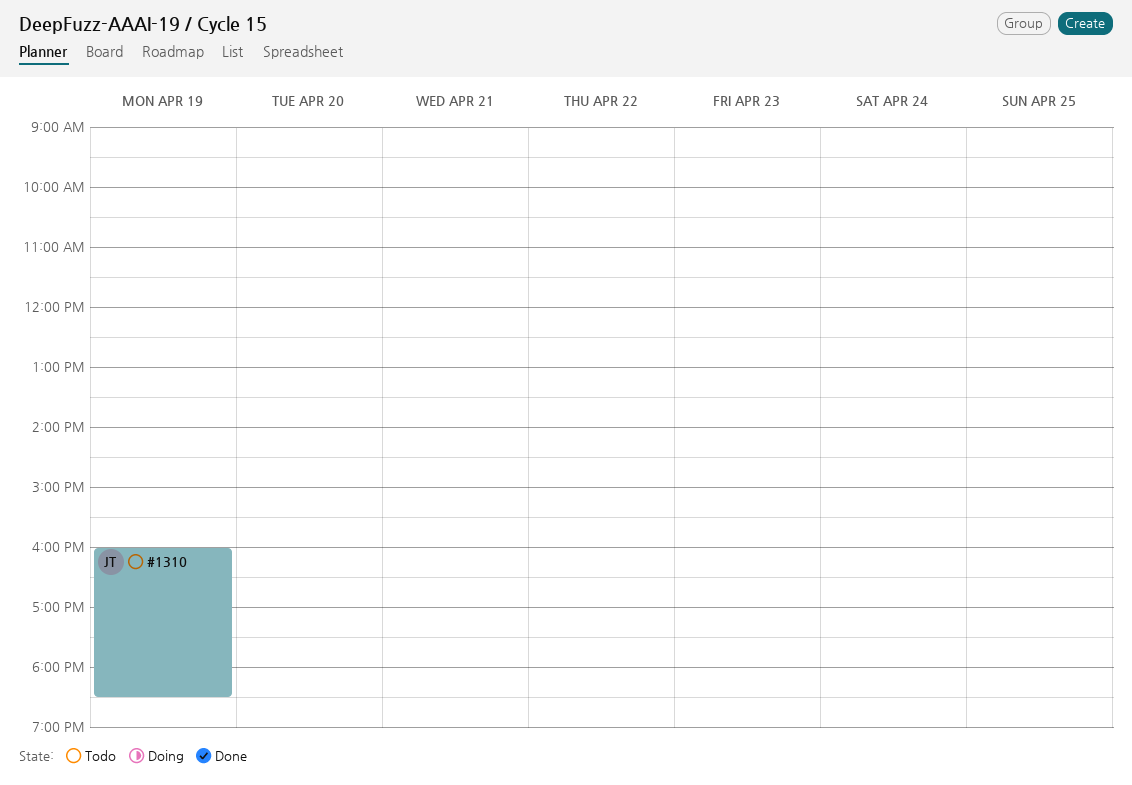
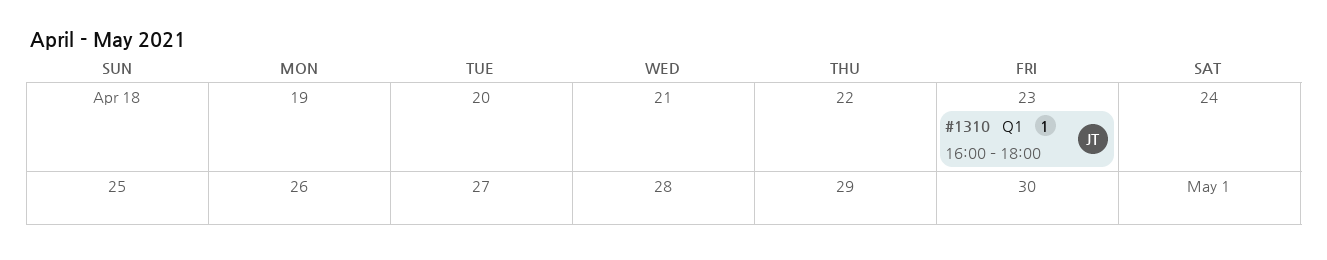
#1310, day: Apr 19 -> Apr 23
#1310, ends: 18:30 -> 18:00

